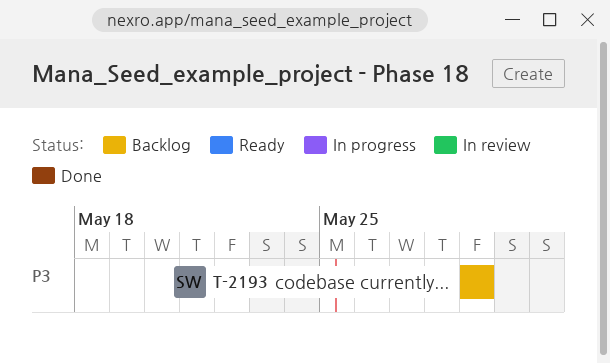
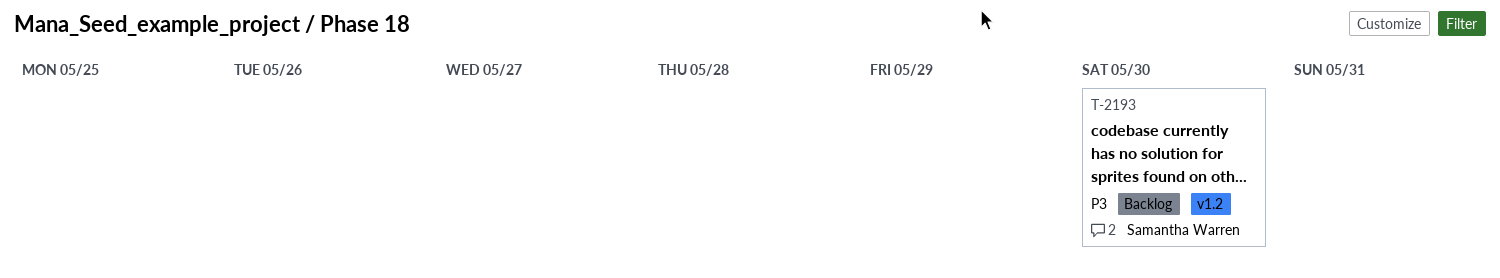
T-2193, due: May 29 -> May 30

